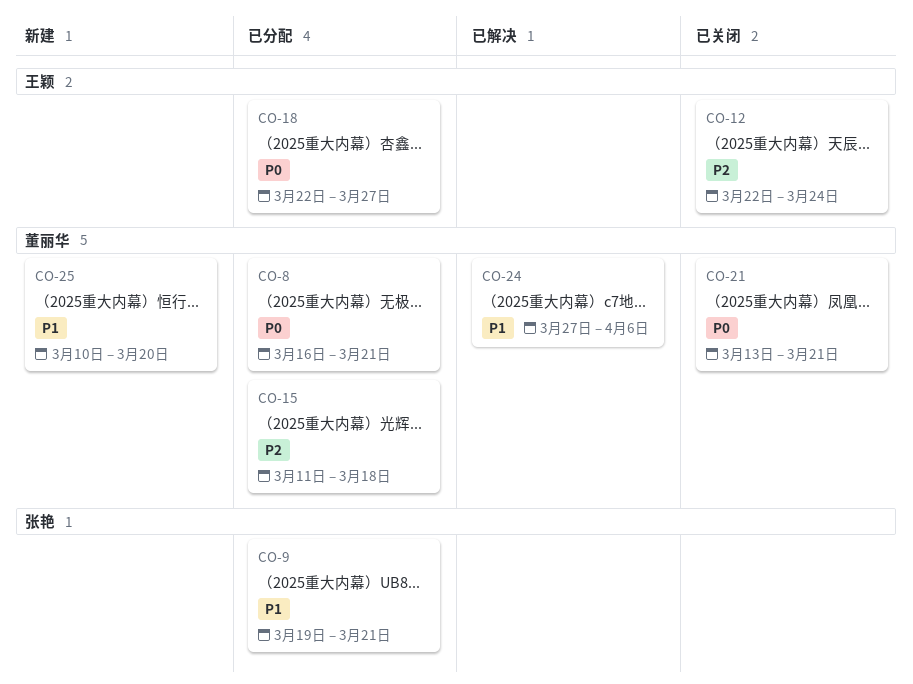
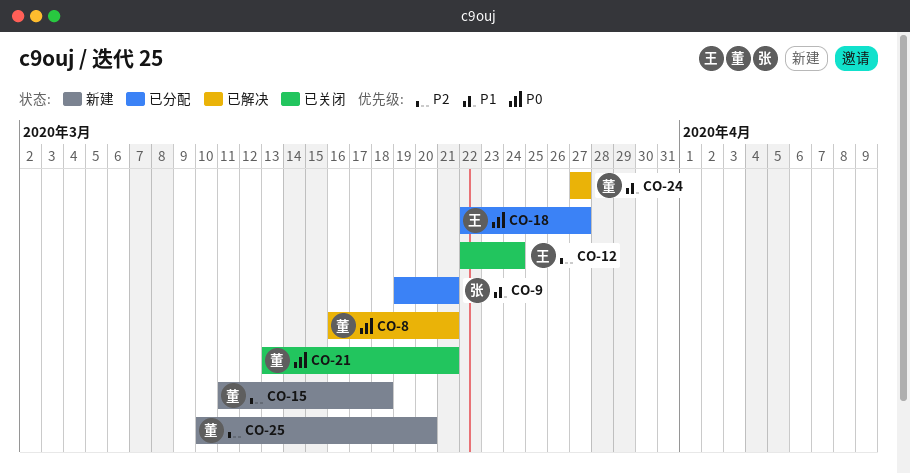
CO-8, status: 已分配 -> 已解决
CO-15, status: 已分配 -> 新建
CO-24, due: Apr 6 -> Mar 27
CO-25, priority: P1 -> P2

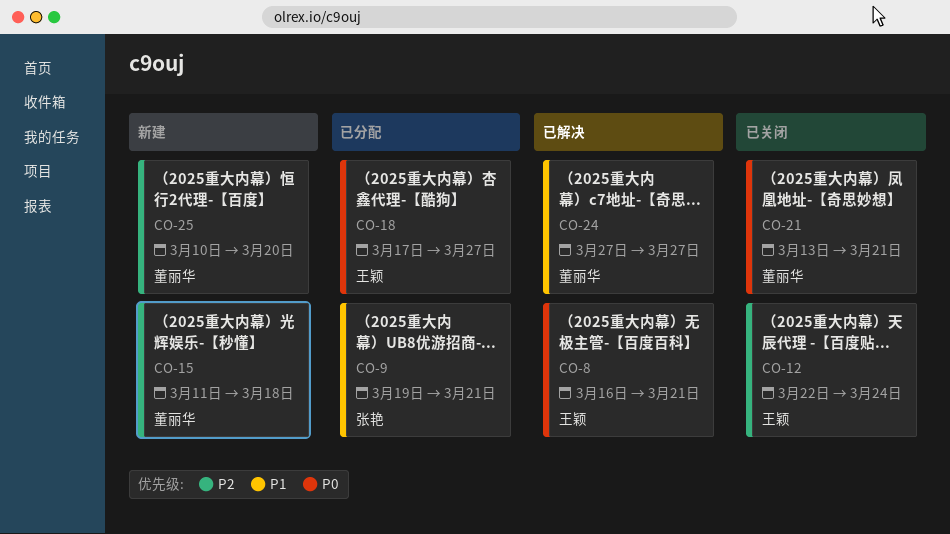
CO-8, owner: 董丽华 -> 王颖
CO-18, start: Mar 22 -> Mar 17

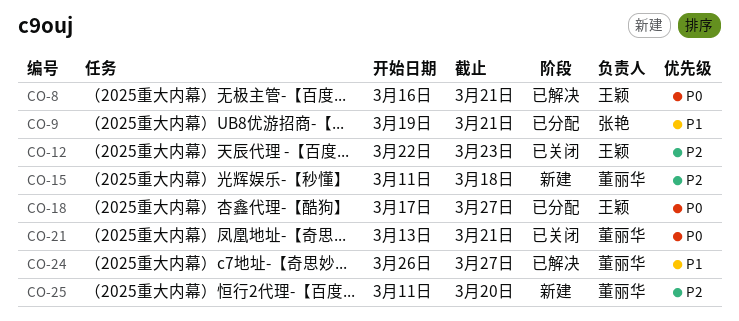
CO-12, due: Mar 24 -> Mar 23
CO-24, start: Mar 27 -> Mar 26
CO-25, start: Mar 10 -> Mar 11

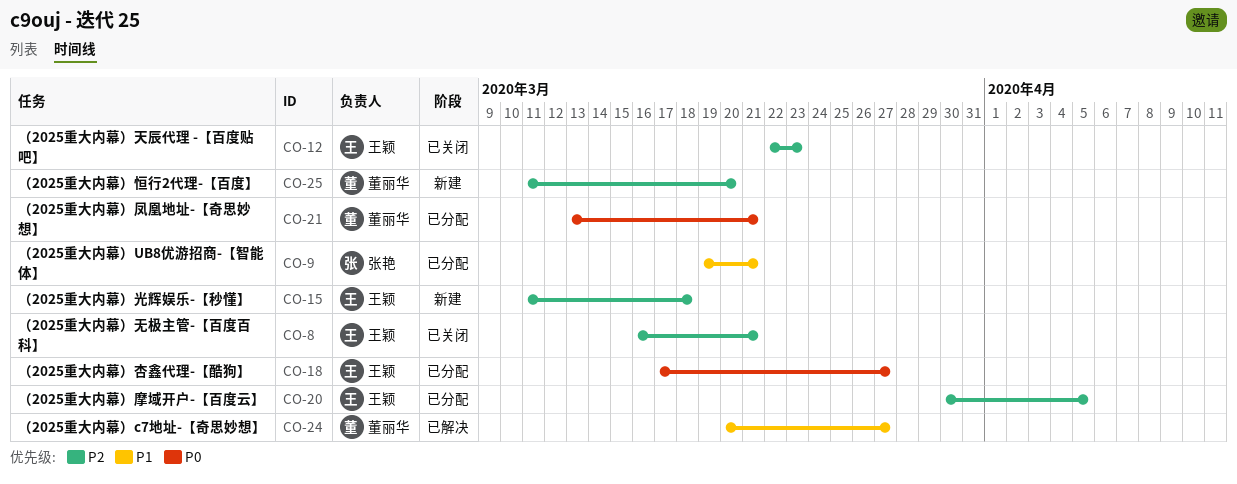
CO-8, status: 已解决 -> 已关闭
CO-8, priority: P0 -> P2
CO-15, owner: 董丽华 -> 王颖
CO-20: none -> present
CO-21, status: 已关闭 -> 已分配
CO-24, start: Mar 26 -> Mar 20

